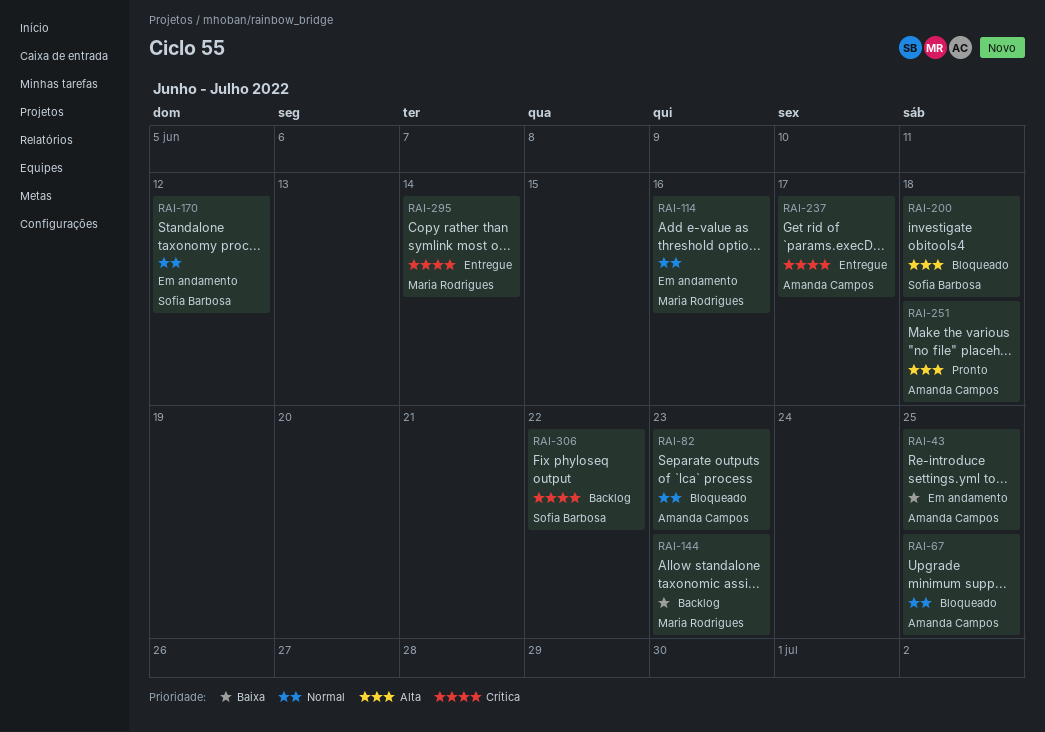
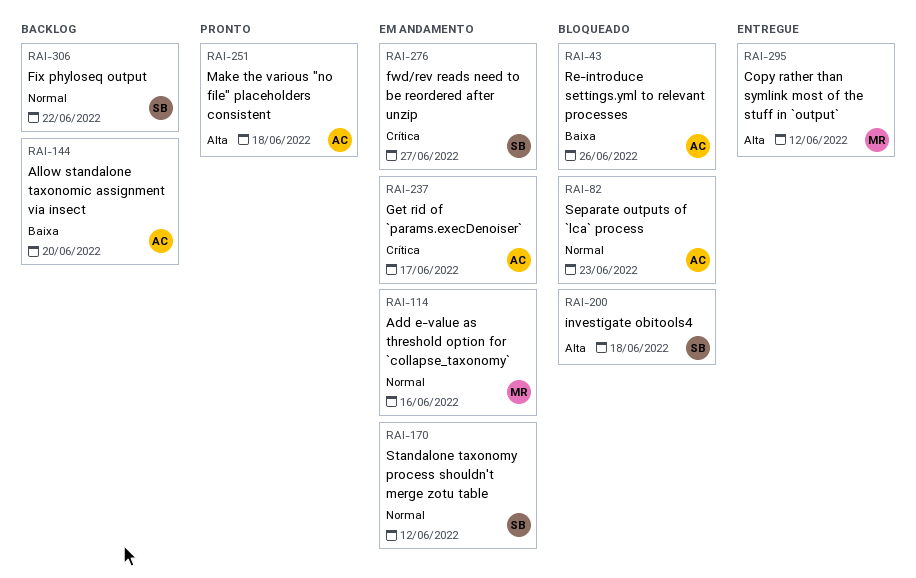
RAI-43, status: Em andamento -> Bloqueado
RAI-43, due: Jun 25 -> Jun 26
RAI-67: present -> none
RAI-144, owner: Maria Rodrigues -> Amanda Campos
RAI-144, due: Jun 23 -> Jun 20
RAI-237, status: Entregue -> Em andamento
RAI-276: none -> present
RAI-295, priority: Crítica -> Alta
RAI-295, due: Jun 14 -> Jun 12
RAI-306, priority: Crítica -> Normal

